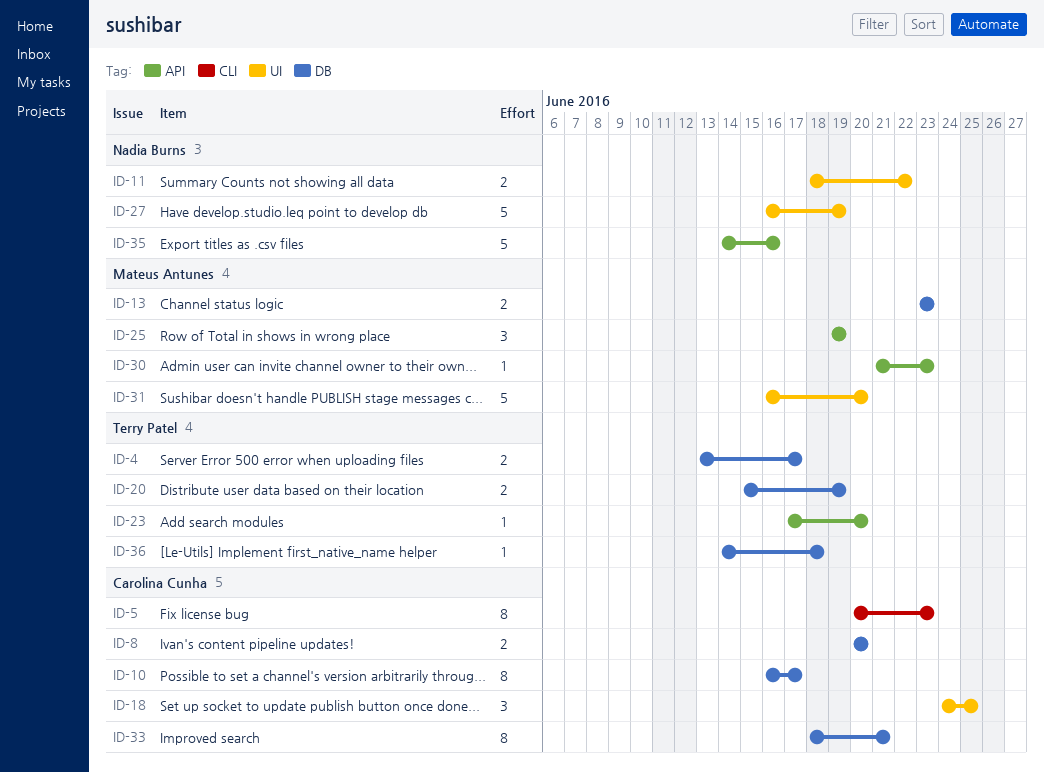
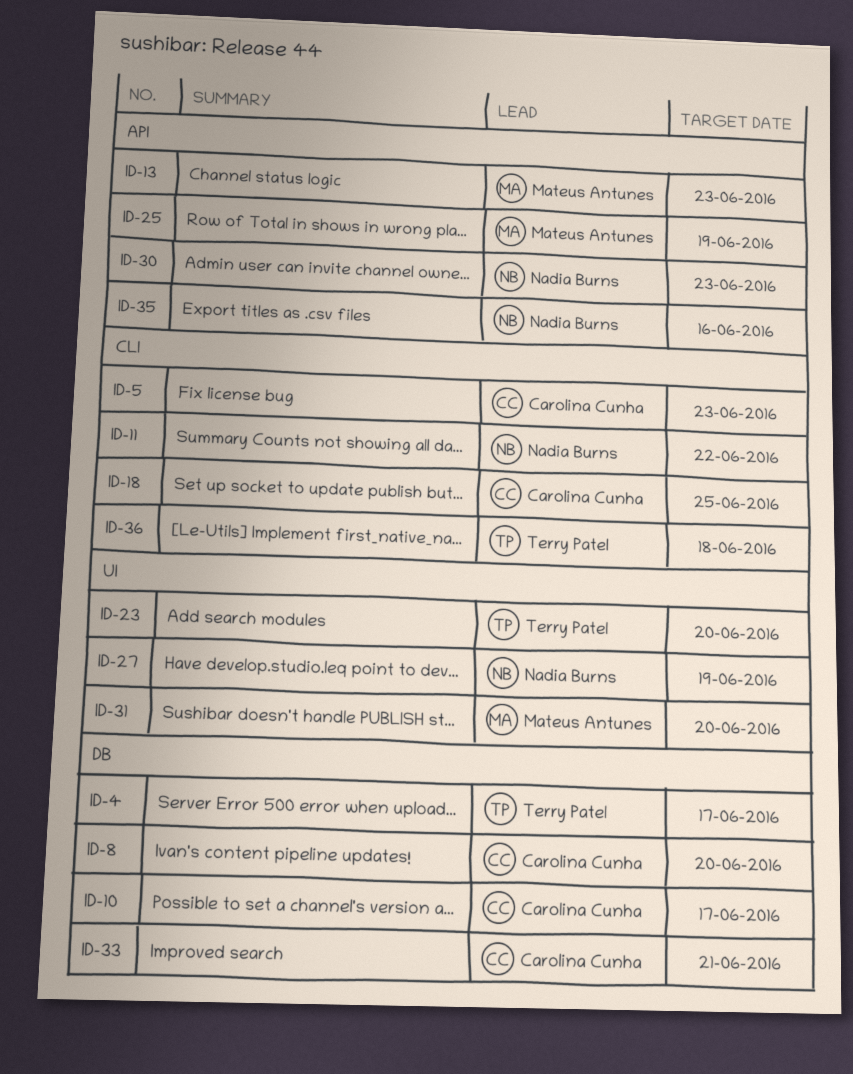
ID-11, label: UI -> CLI
ID-13, label: DB -> API
ID-18, label: UI -> CLI
ID-20: present -> none
ID-23, label: API -> UI
ID-30, owner: Mateus Antunes -> Nadia Burns
ID-36, label: DB -> CLI

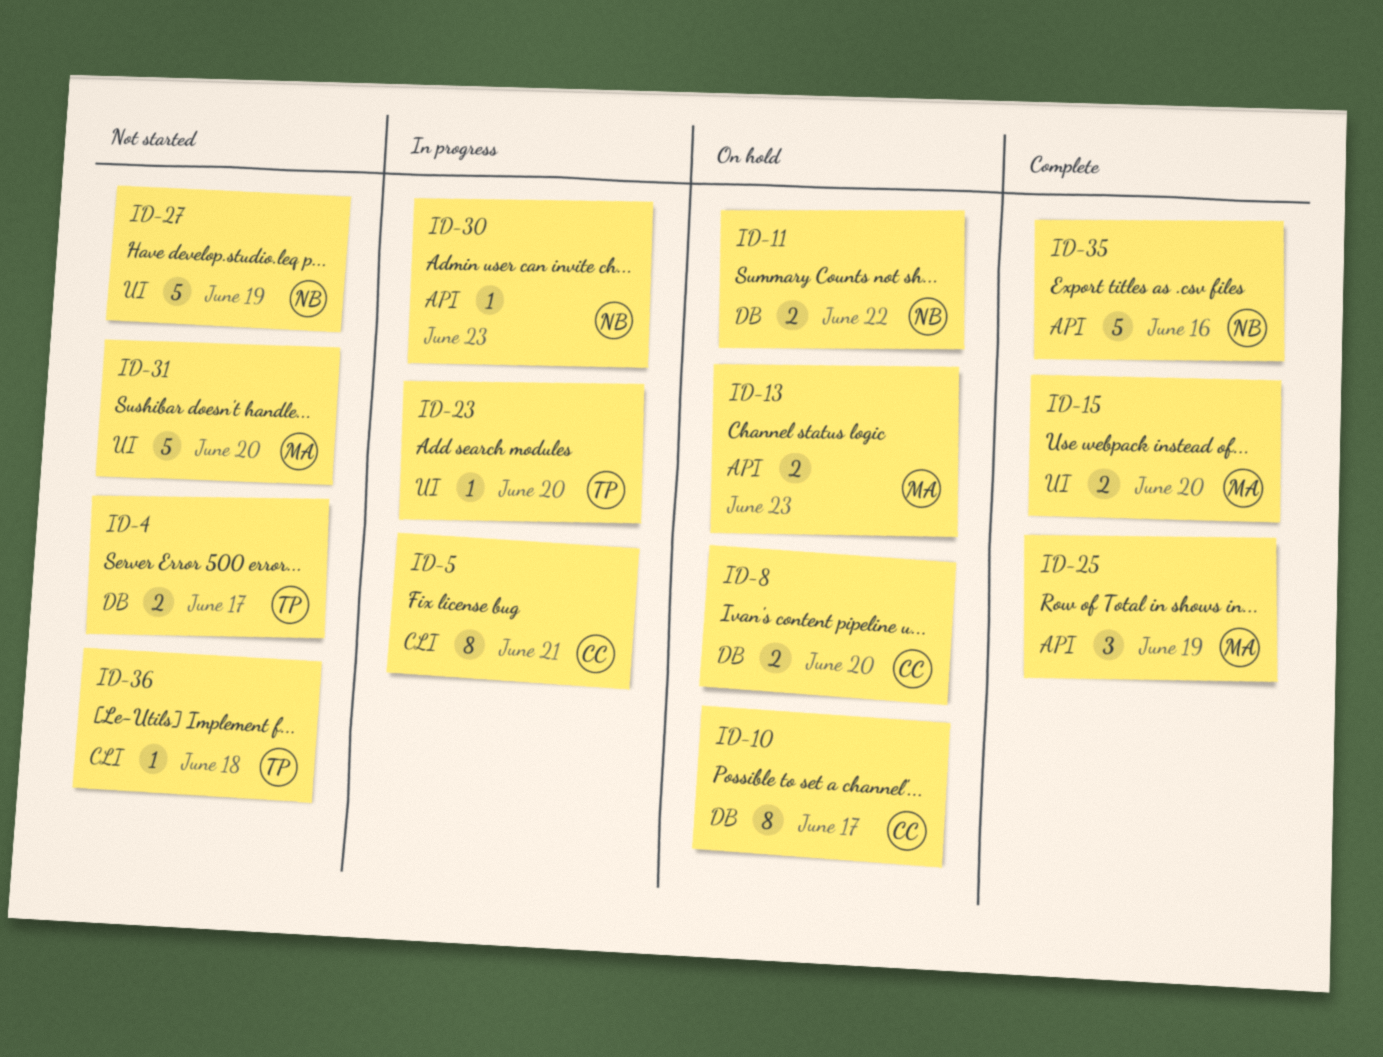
ID-5, due: Jun 23 -> Jun 21
ID-11, label: CLI -> DB
ID-15: none -> present
ID-18: present -> none
ID-33: present -> none

